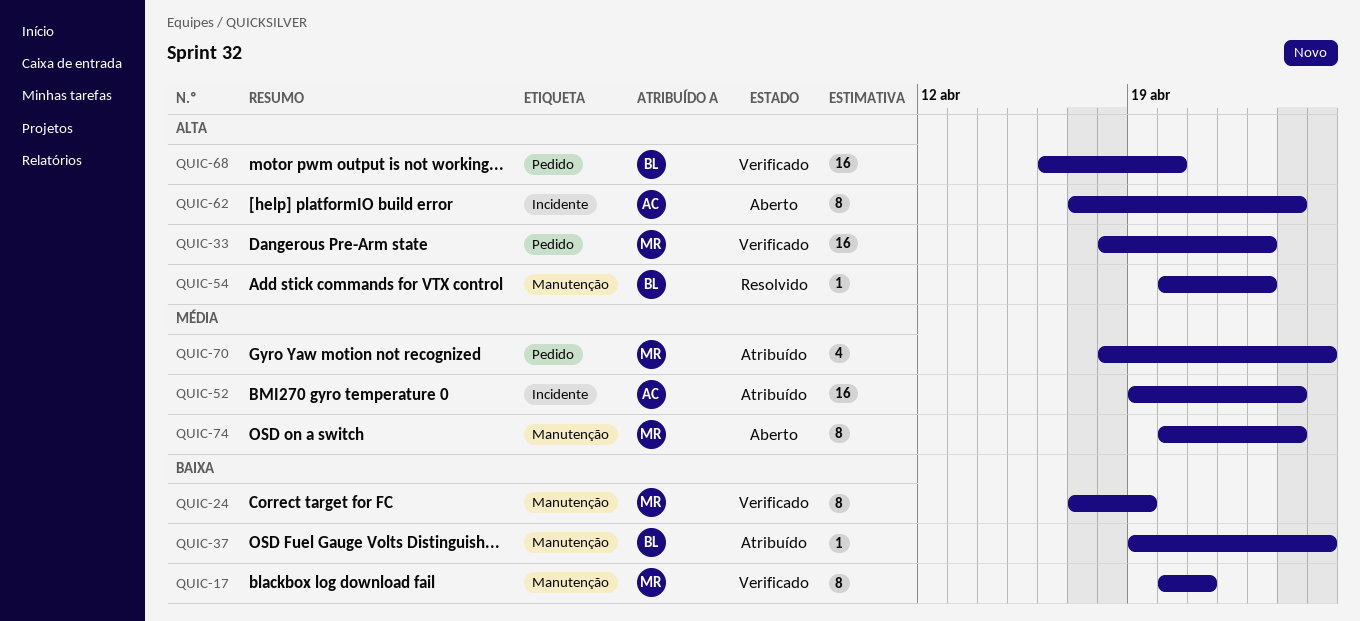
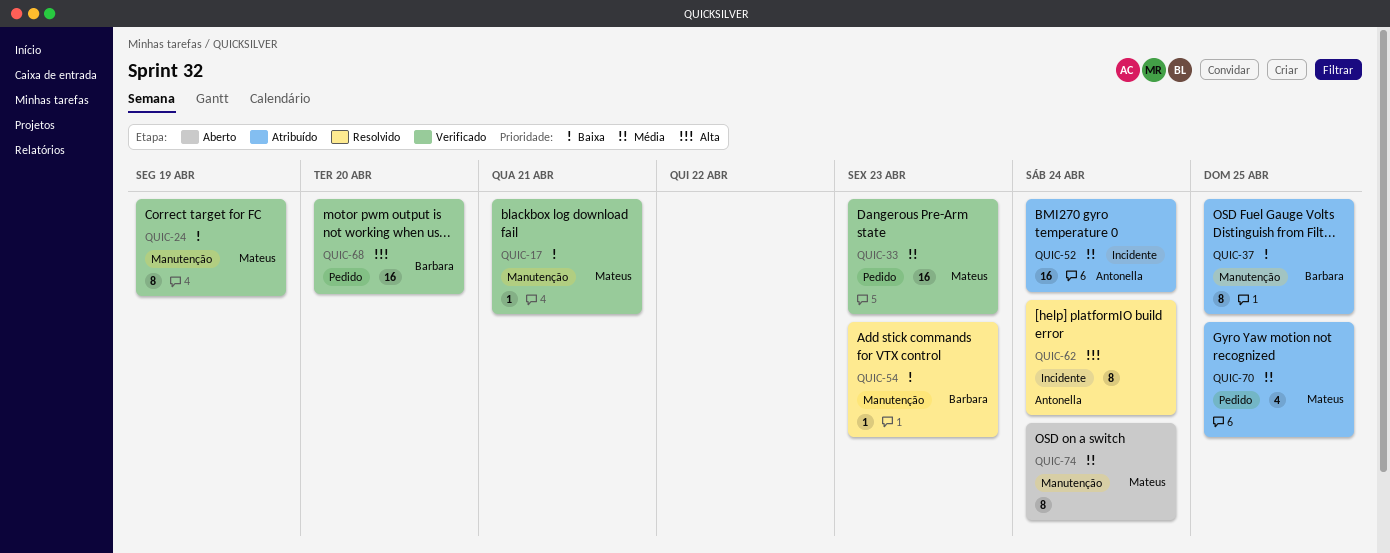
QUIC-17, estimate: 8 -> 1
QUIC-33, priority: Alta -> Média
QUIC-37, estimate: 1 -> 8
QUIC-54, priority: Alta -> Baixa
QUIC-62, status: Aberto -> Resolvido

